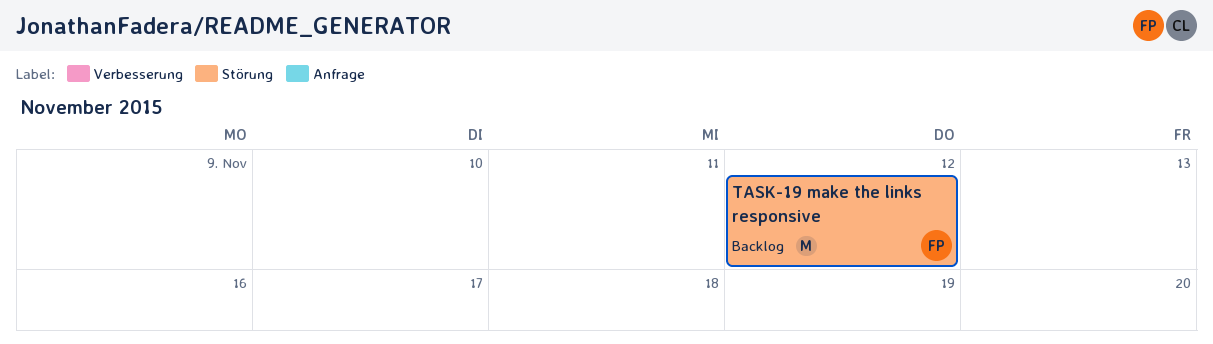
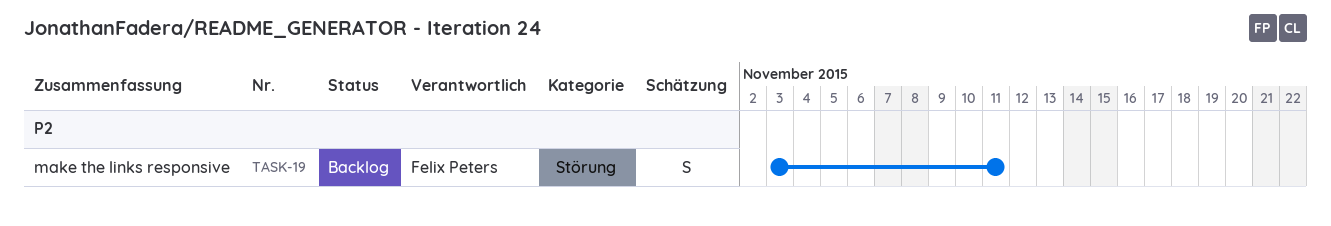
TASK-19, estimate: M -> S
TASK-19, due: Nov 12 -> Nov 11

